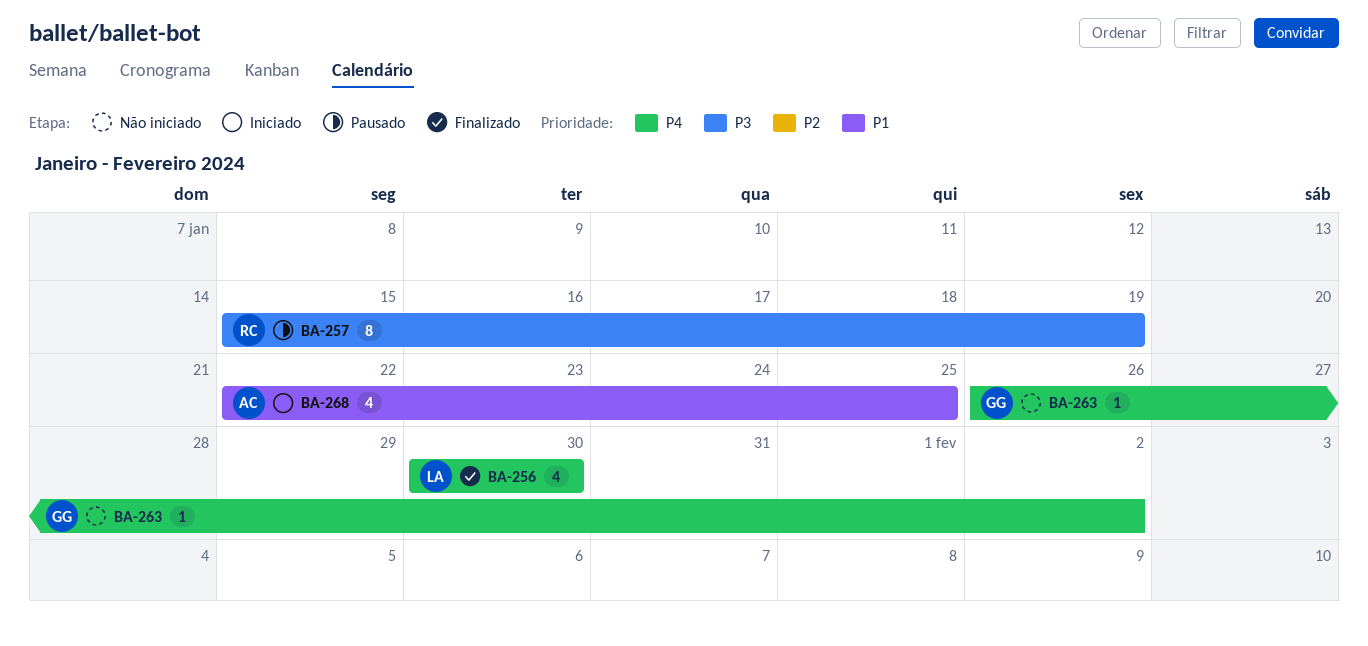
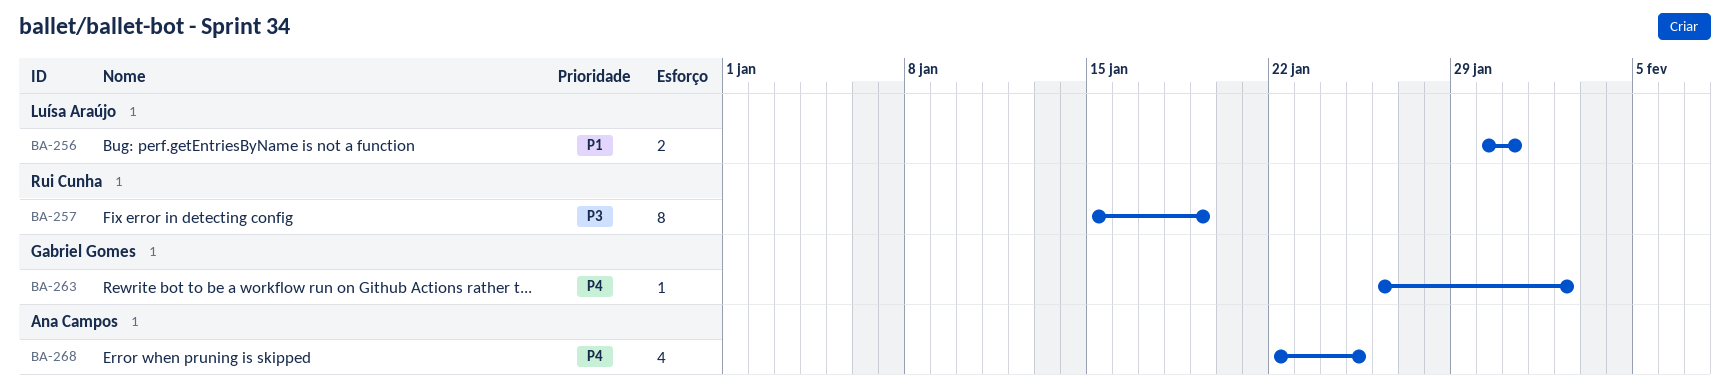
BA-256, priority: P4 -> P1
BA-256, estimate: 4 -> 2
BA-256, due: Jan 30 -> Jan 31
BA-268, priority: P1 -> P4

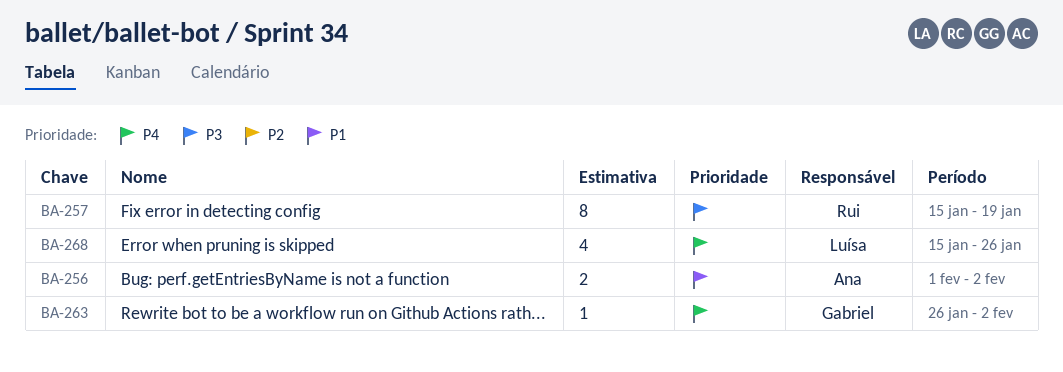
BA-256, owner: Luísa Araújo -> Ana Campos
BA-256, start: Jan 30 -> Feb 1
BA-256, due: Jan 31 -> Feb 2
BA-268, owner: Ana Campos -> Luísa Araújo
BA-268, start: Jan 22 -> Jan 15
BA-268, due: Jan 25 -> Jan 26

